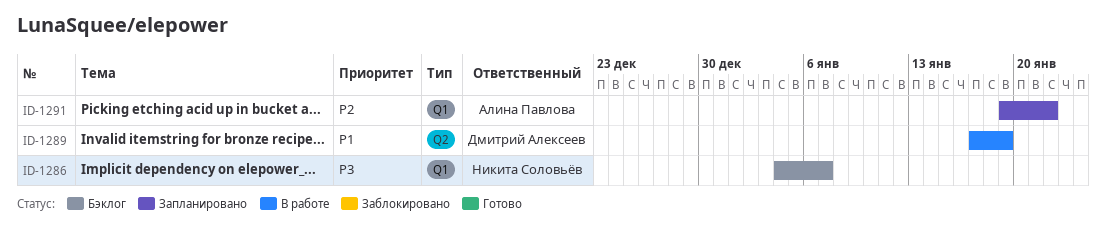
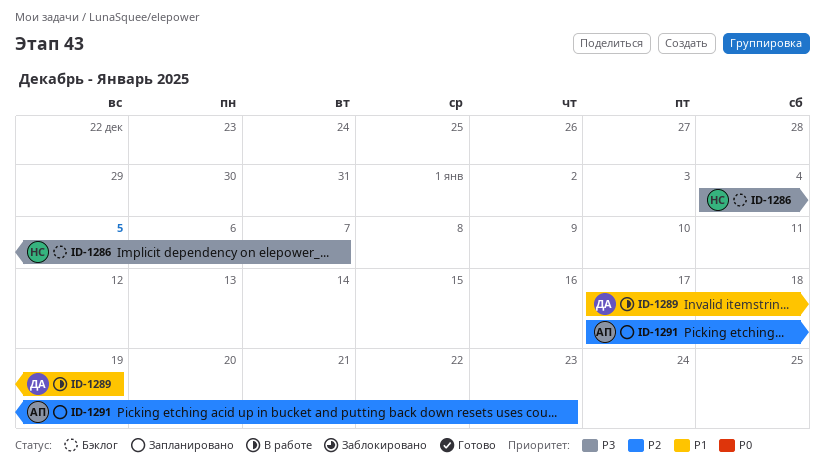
ID-1291, start: Jan 19 -> Jan 17
ID-1291, due: Jan 22 -> Jan 23

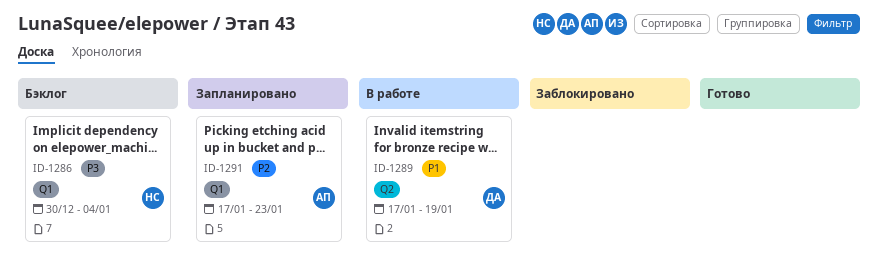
ID-1286, start: Jan 4 -> Dec 30
ID-1286, due: Jan 7 -> Jan 4

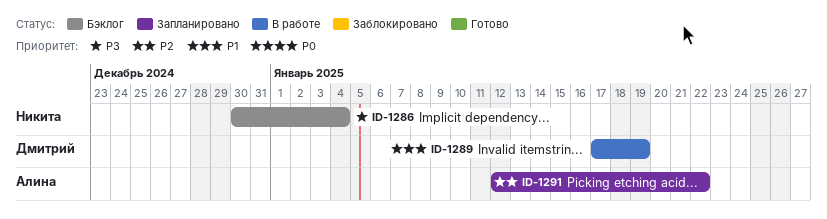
ID-1291, start: Jan 17 -> Jan 12
ID-1291, due: Jan 23 -> Jan 22

